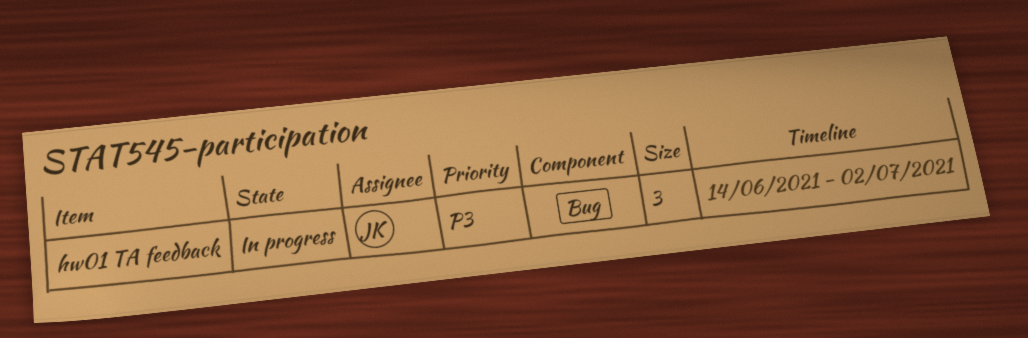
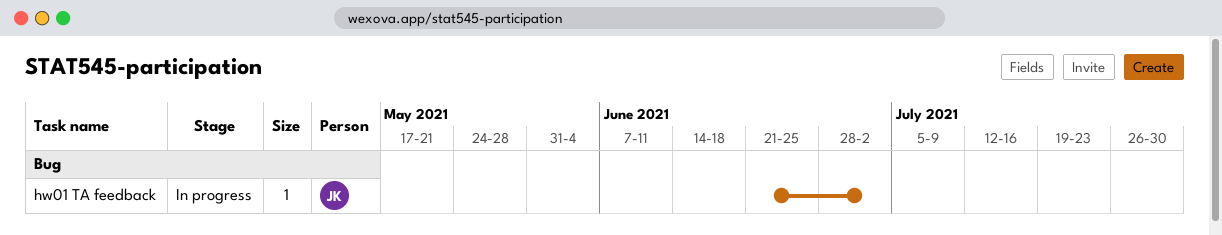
hw01 TA feedback, estimate: 3 -> 1
hw01 TA feedback, start: Jun 14 -> Jun 21

